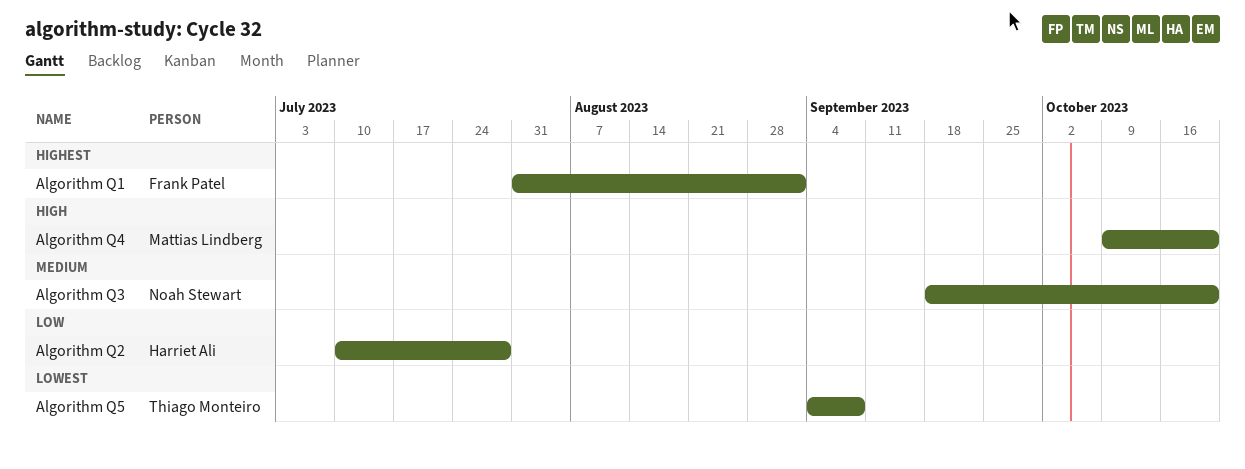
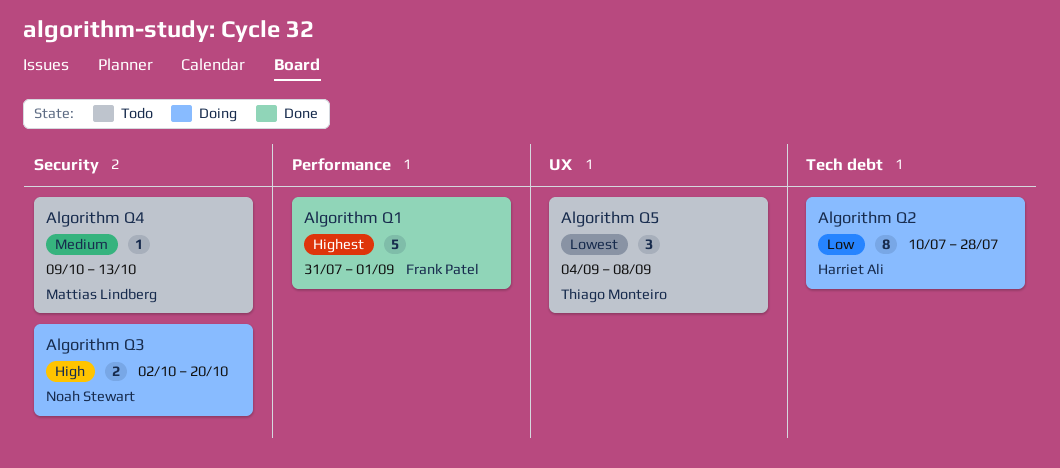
Algorithm Q3, priority: Medium -> High
Algorithm Q3, start: Sep 18 -> Oct 2
Algorithm Q4, priority: High -> Medium
Algorithm Q4, due: Oct 20 -> Oct 13

